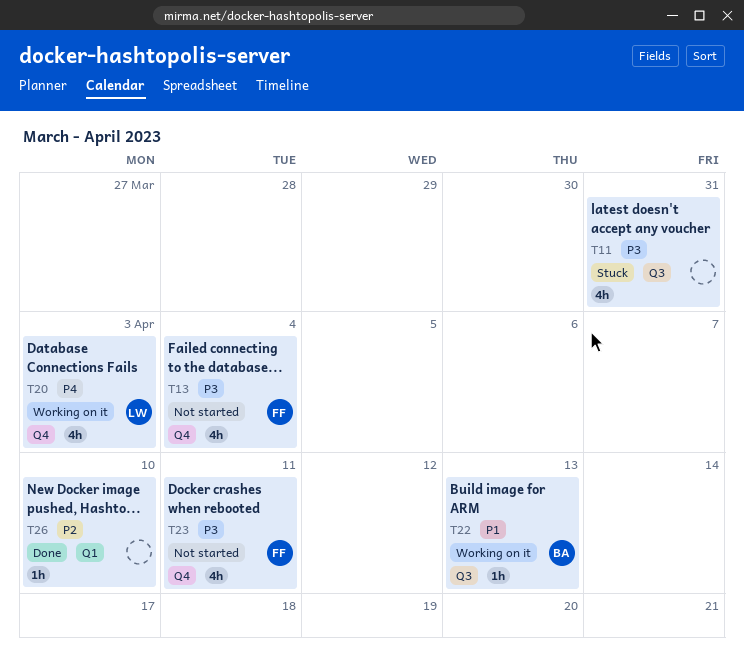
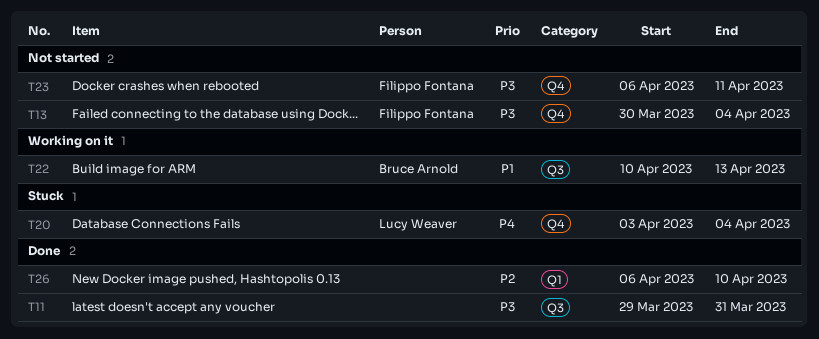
T11, status: Stuck -> Done
T20, status: Working on it -> Stuck
T20, due: Apr 3 -> Apr 4

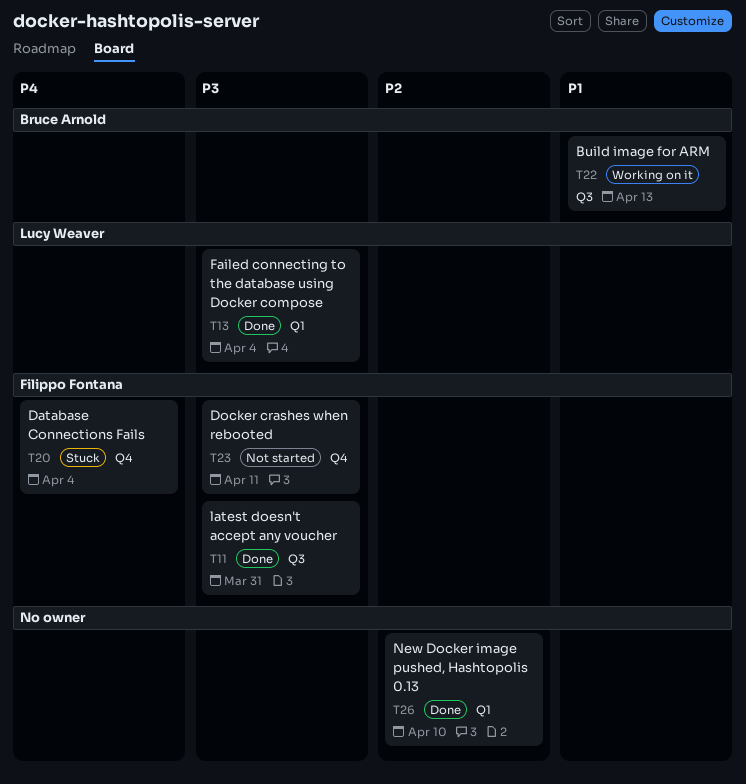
T11, owner: none -> Filippo Fontana
T13, status: Not started -> Done
T13, owner: Filippo Fontana -> Lucy Weaver
T13, label: Q4 -> Q1
T20, owner: Lucy Weaver -> Filippo Fontana

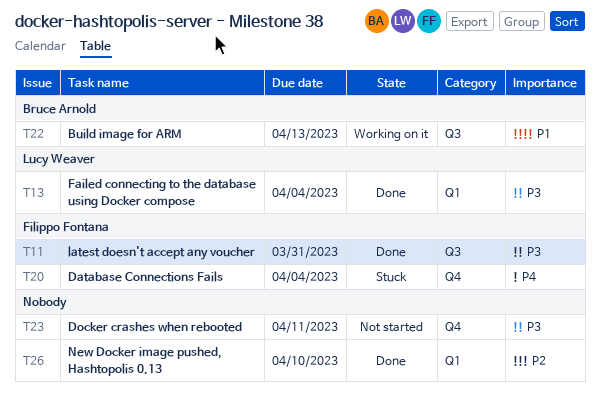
T23, owner: Filippo Fontana -> none

